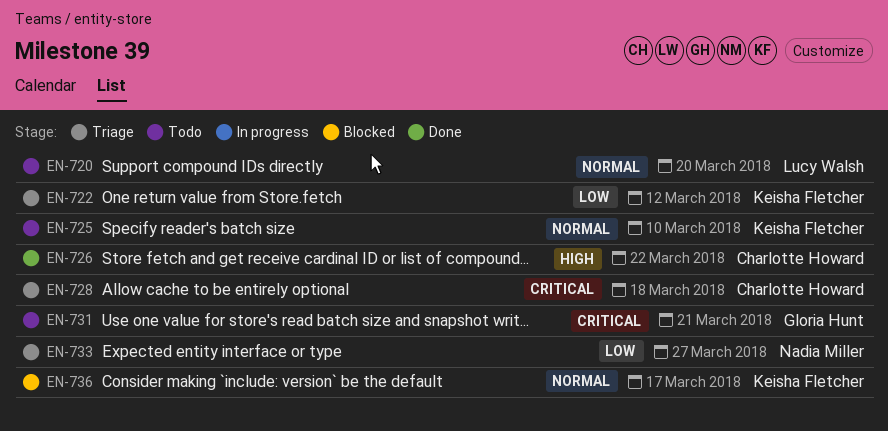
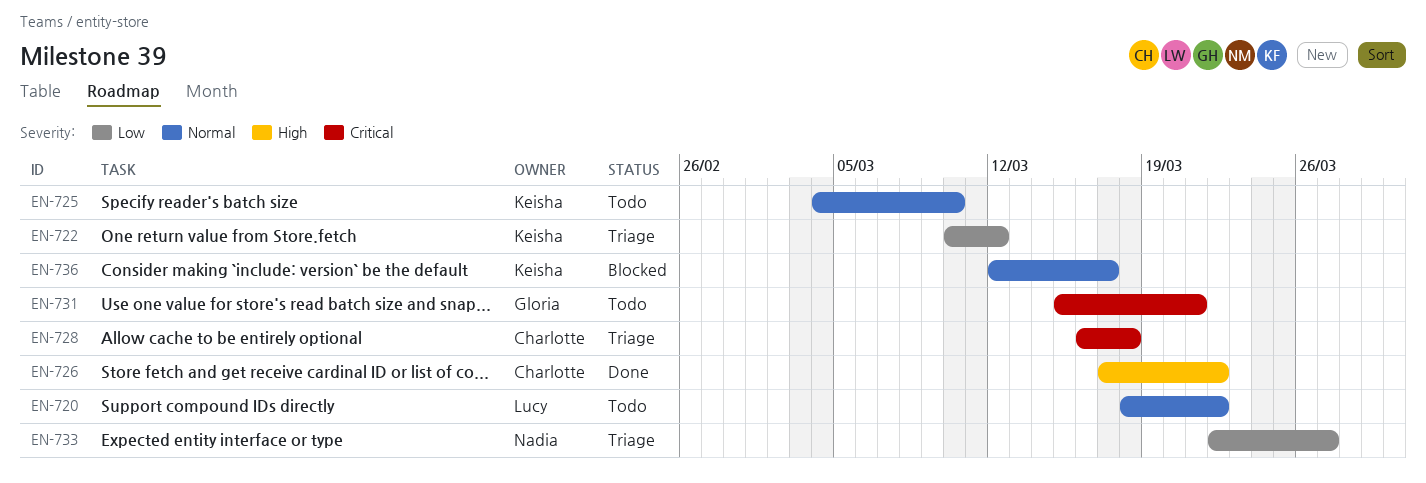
EN-720, due: Mar 20 -> Mar 22

